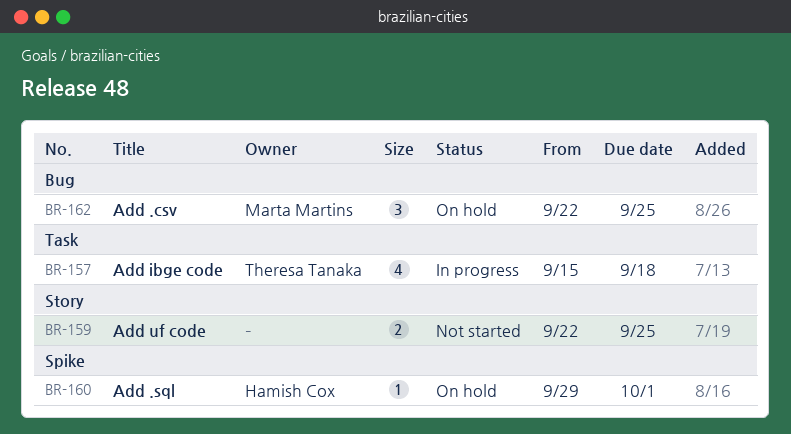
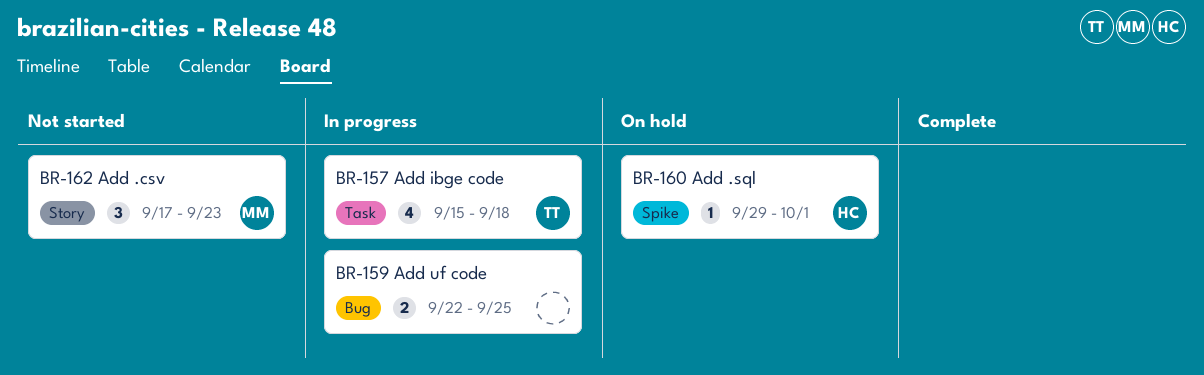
BR-159, status: Not started -> In progress
BR-159, label: Story -> Bug
BR-162, status: On hold -> Not started
BR-162, label: Bug -> Story
BR-162, start: Sep 22 -> Sep 17
BR-162, due: Sep 25 -> Sep 23

